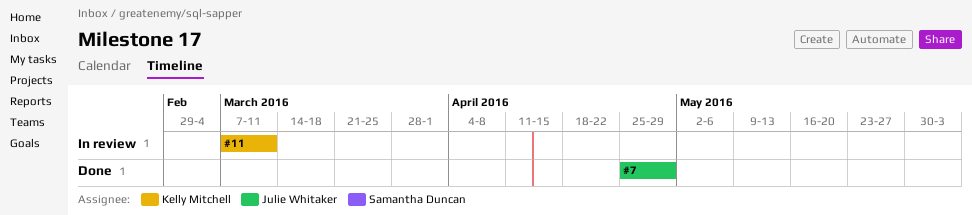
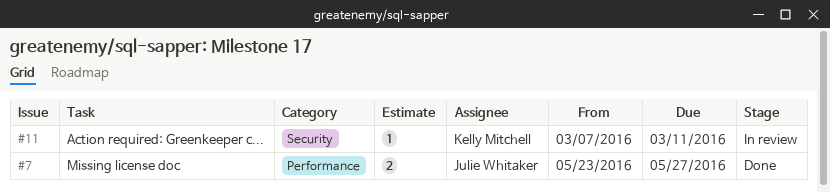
#7, start: Apr 25 -> May 23
#7, due: Apr 29 -> May 27

